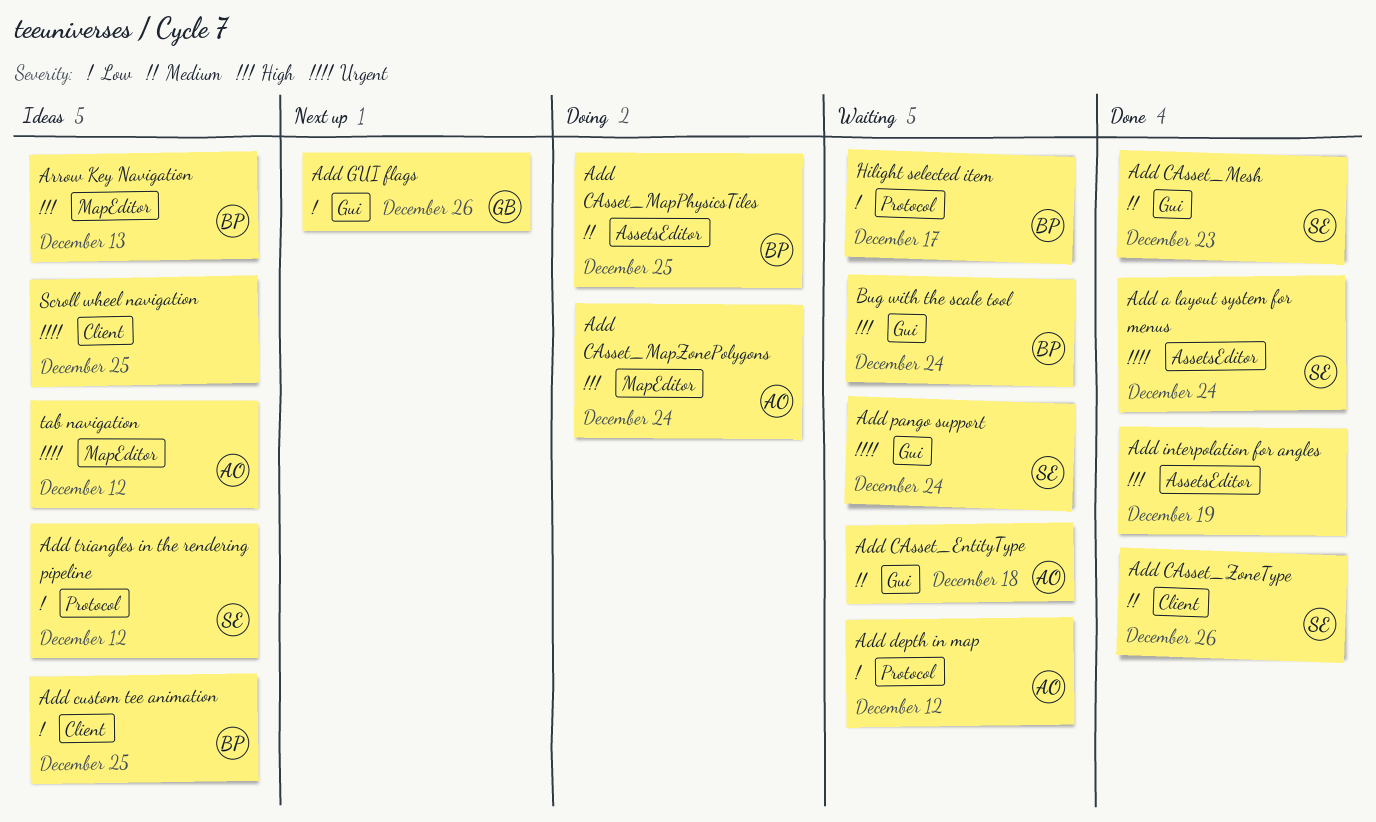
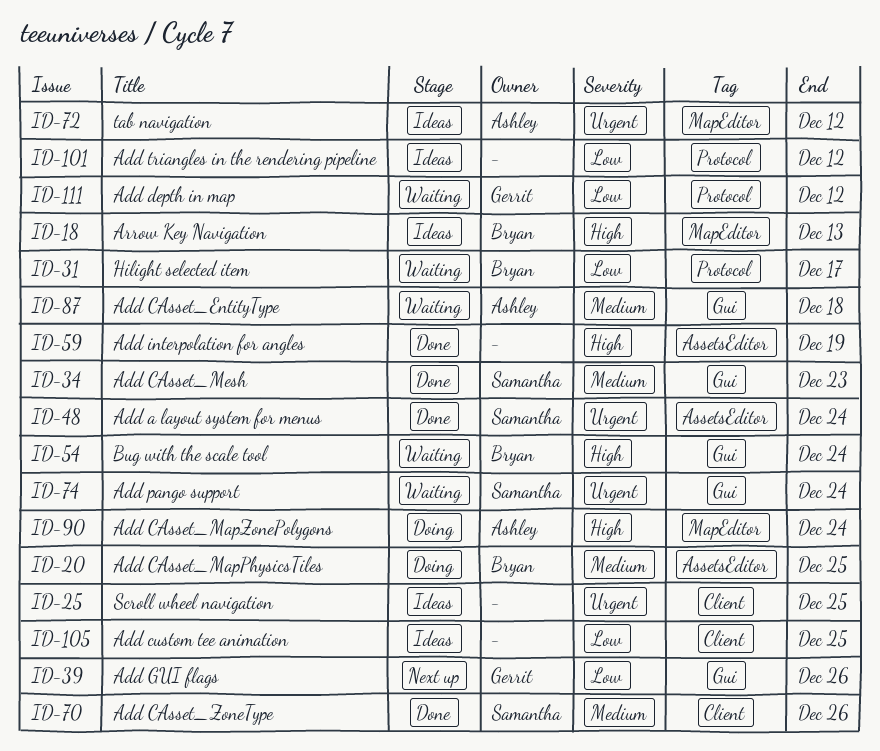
Add custom tee animation, owner: Bryan -> none
Add depth in map, owner: Ashley -> Gerrit
Add triangles in the rendering pipeline, owner: Samantha -> none

